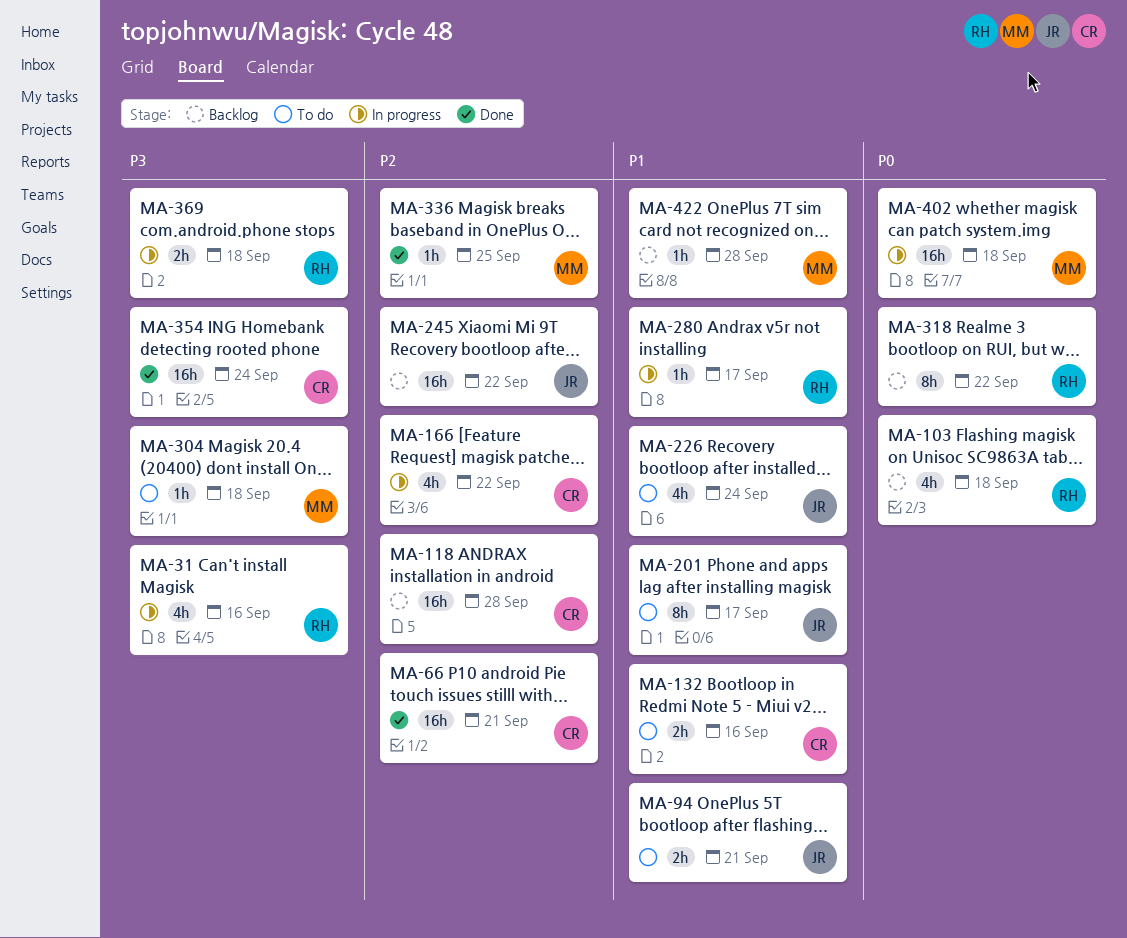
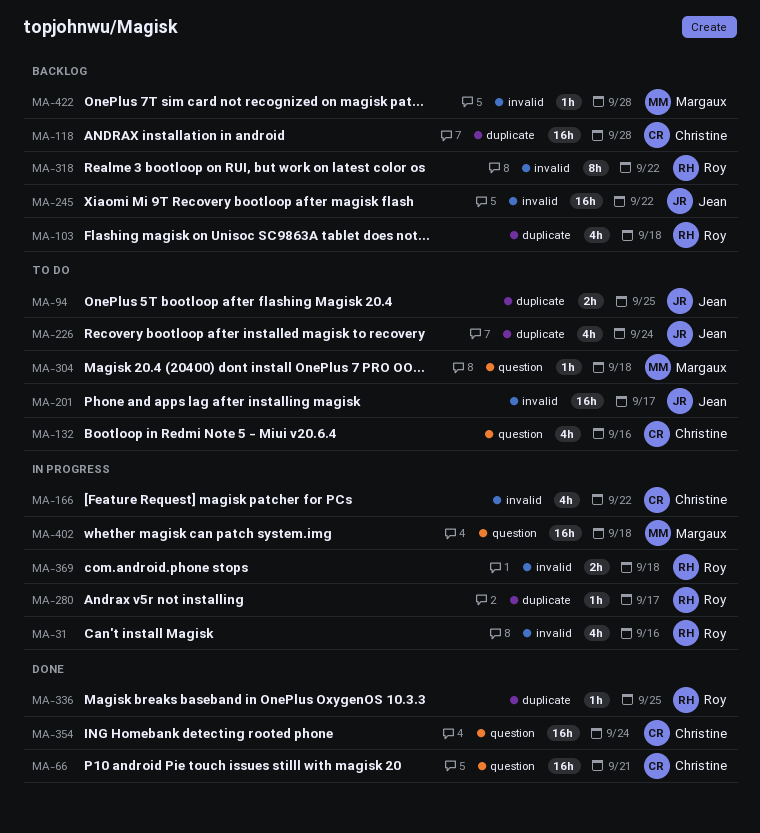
MA-94, due: Sep 21 -> Sep 25
MA-132, estimate: 2h -> 4h
MA-201, estimate: 8h -> 16h
MA-336, owner: Margaux -> Roy

